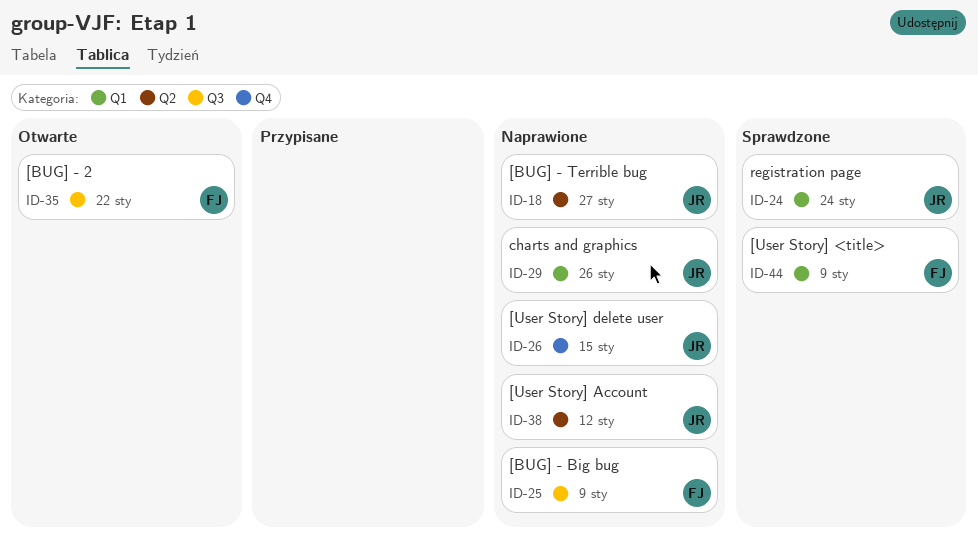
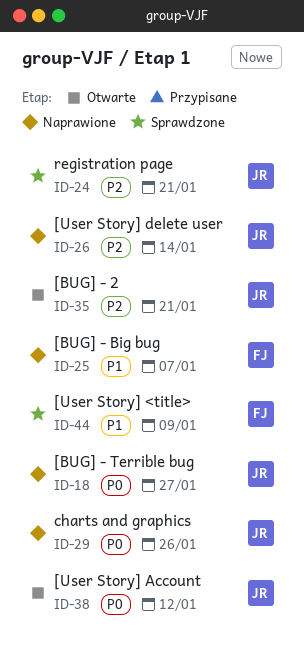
ID-24, due: Jan 24 -> Jan 21
ID-25, due: Jan 9 -> Jan 7
ID-26, due: Jan 15 -> Jan 14
ID-35, owner: FJ -> JR
ID-35, due: Jan 22 -> Jan 21
ID-38, status: Naprawione -> Otwarte

